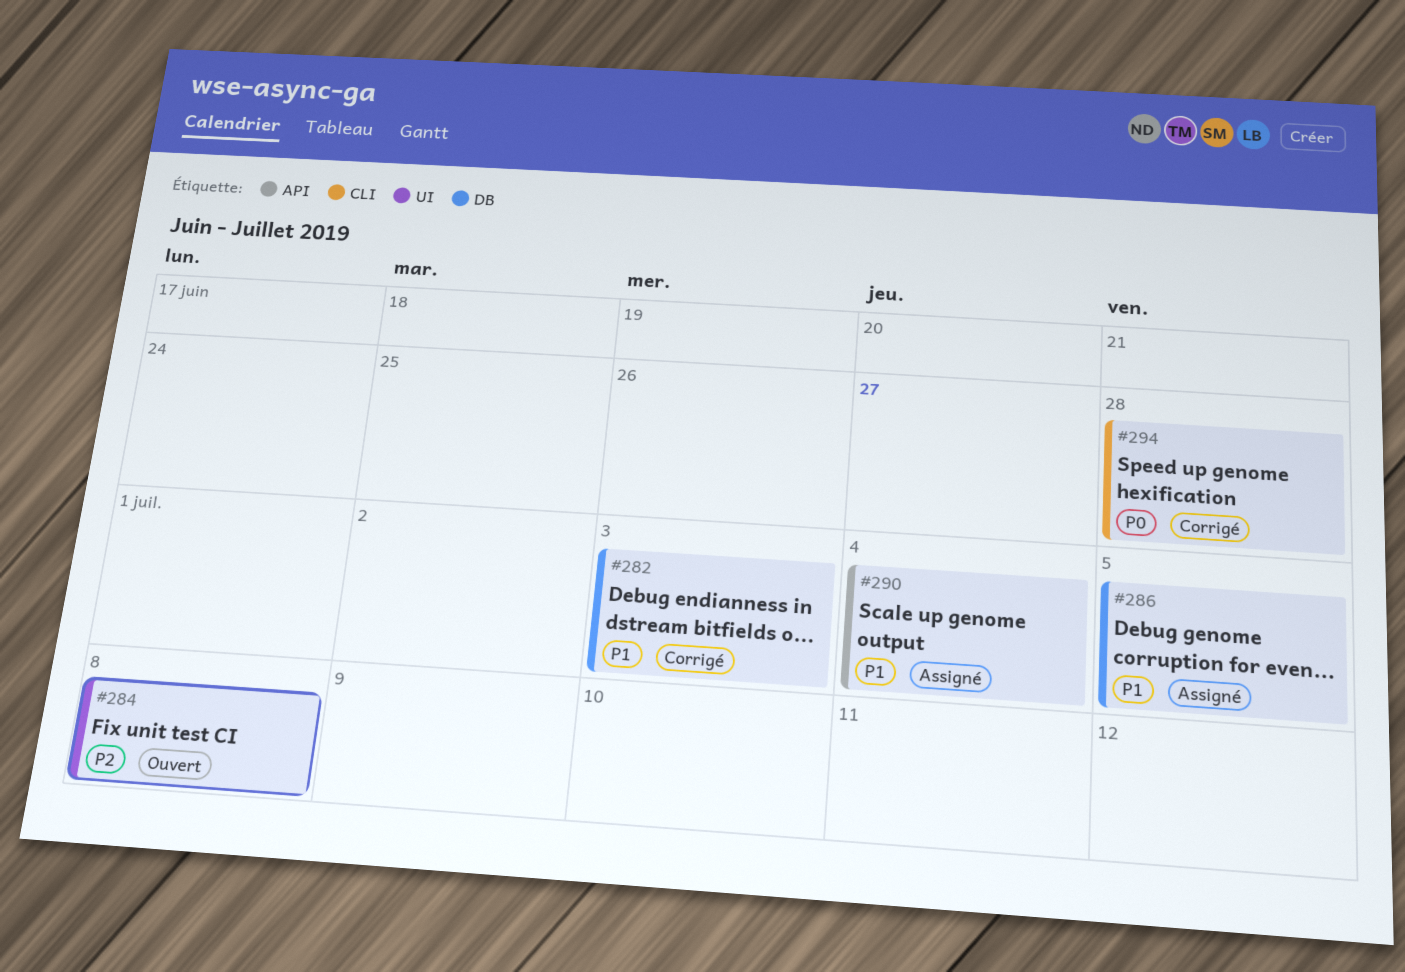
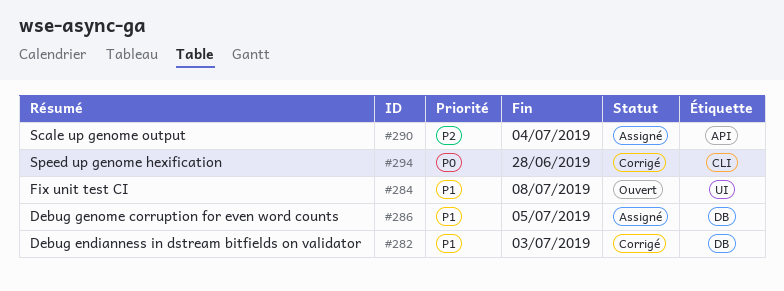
#284, priority: P2 -> P1
#290, priority: P1 -> P2

